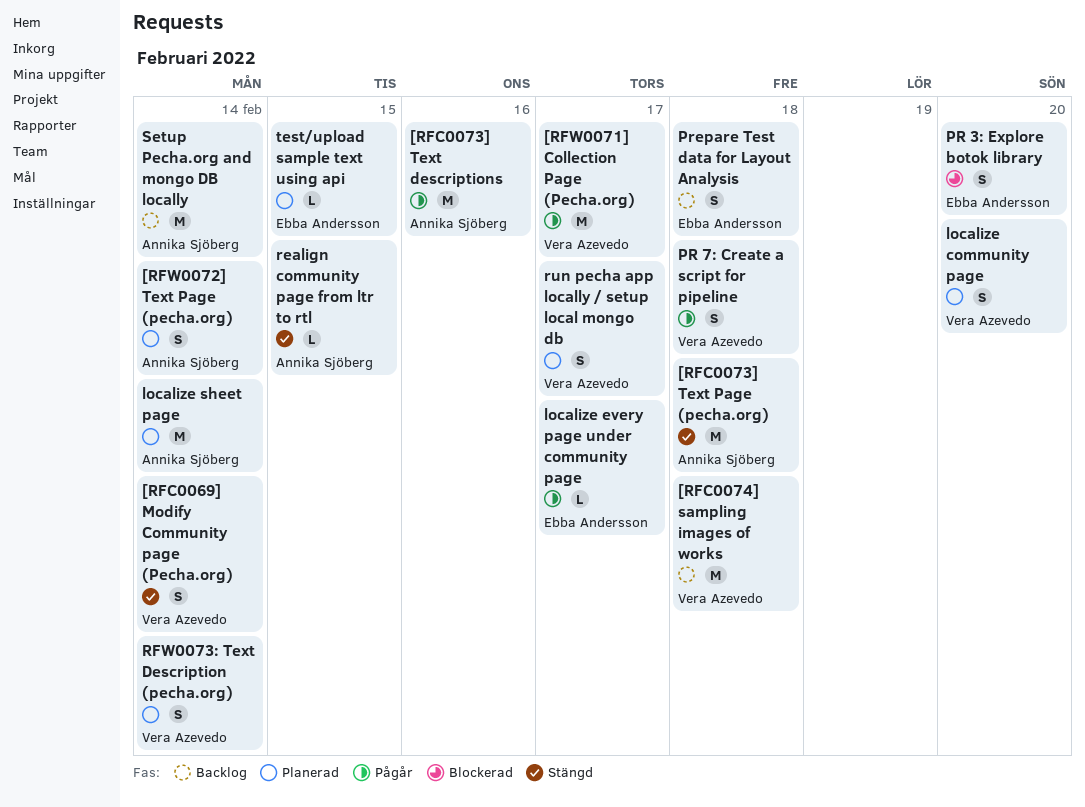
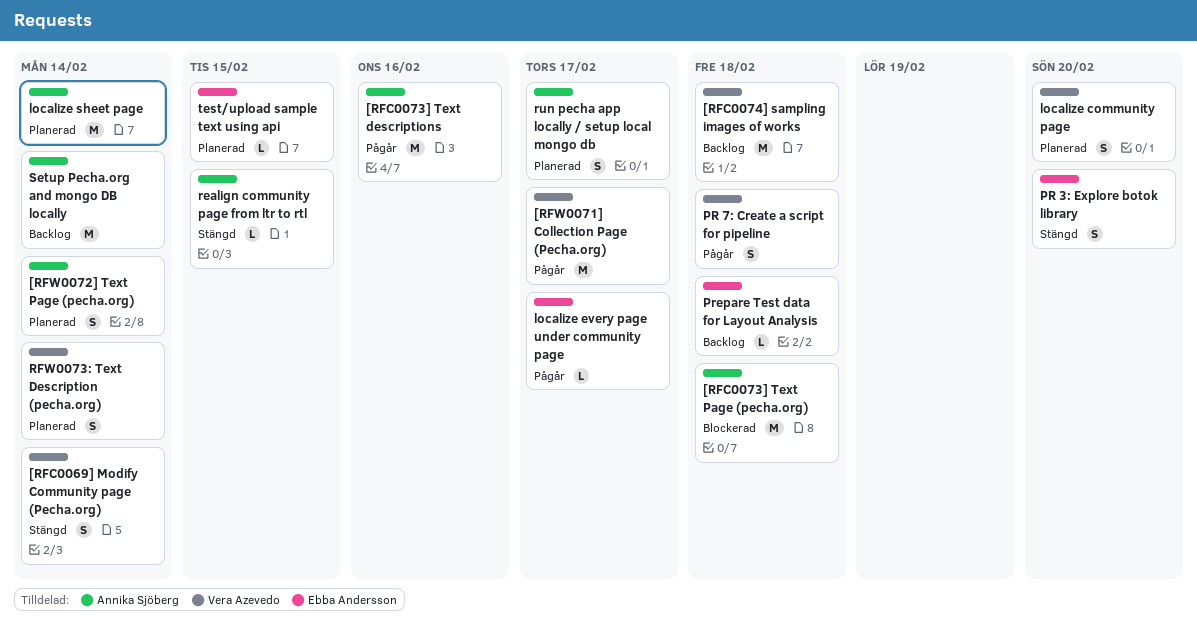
[RFC0073] Text Page (pecha.org), status: Stängd -> Blockerad
PR 3: Explore botok library, status: Blockerad -> Stängd
Prepare Test data for Layout Analysis, estimate: S -> L
run pecha app locally / setup local mongo db, owner: Vera Azevedo -> Annika Sjöberg

